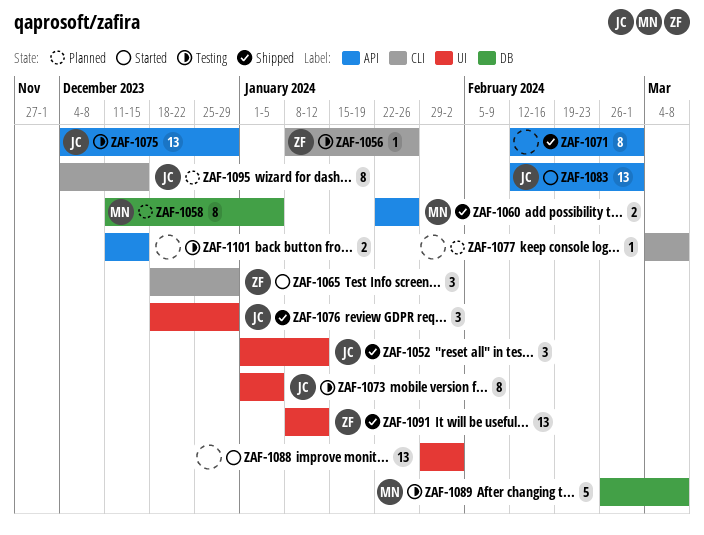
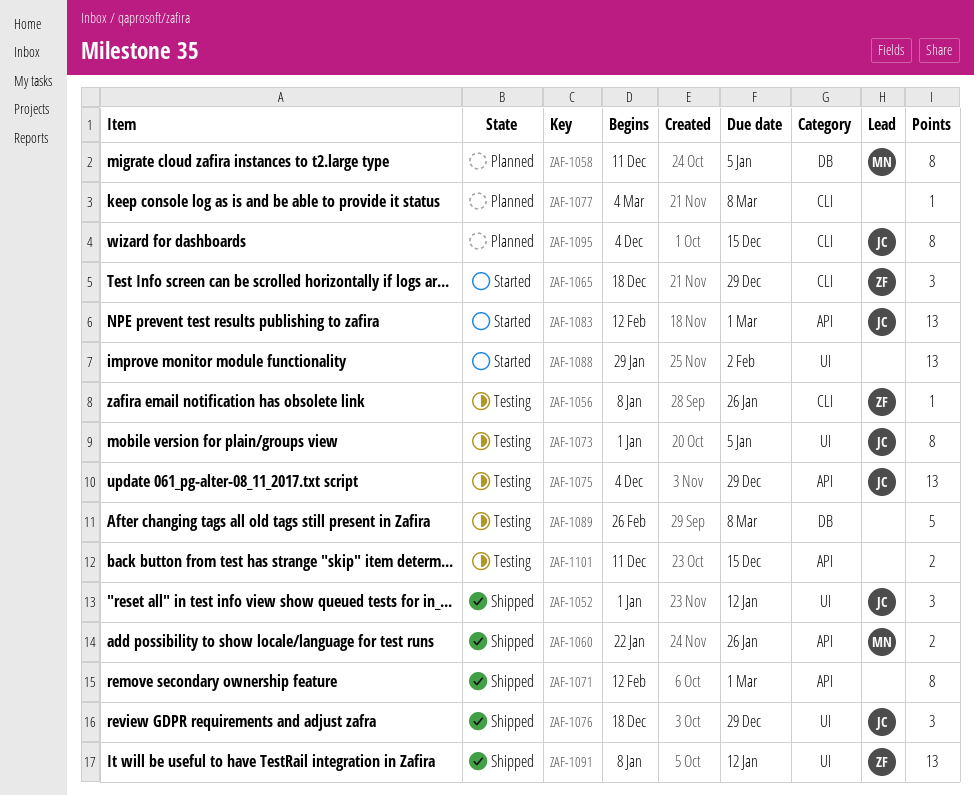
ZAF-1089, owner: MN -> none

